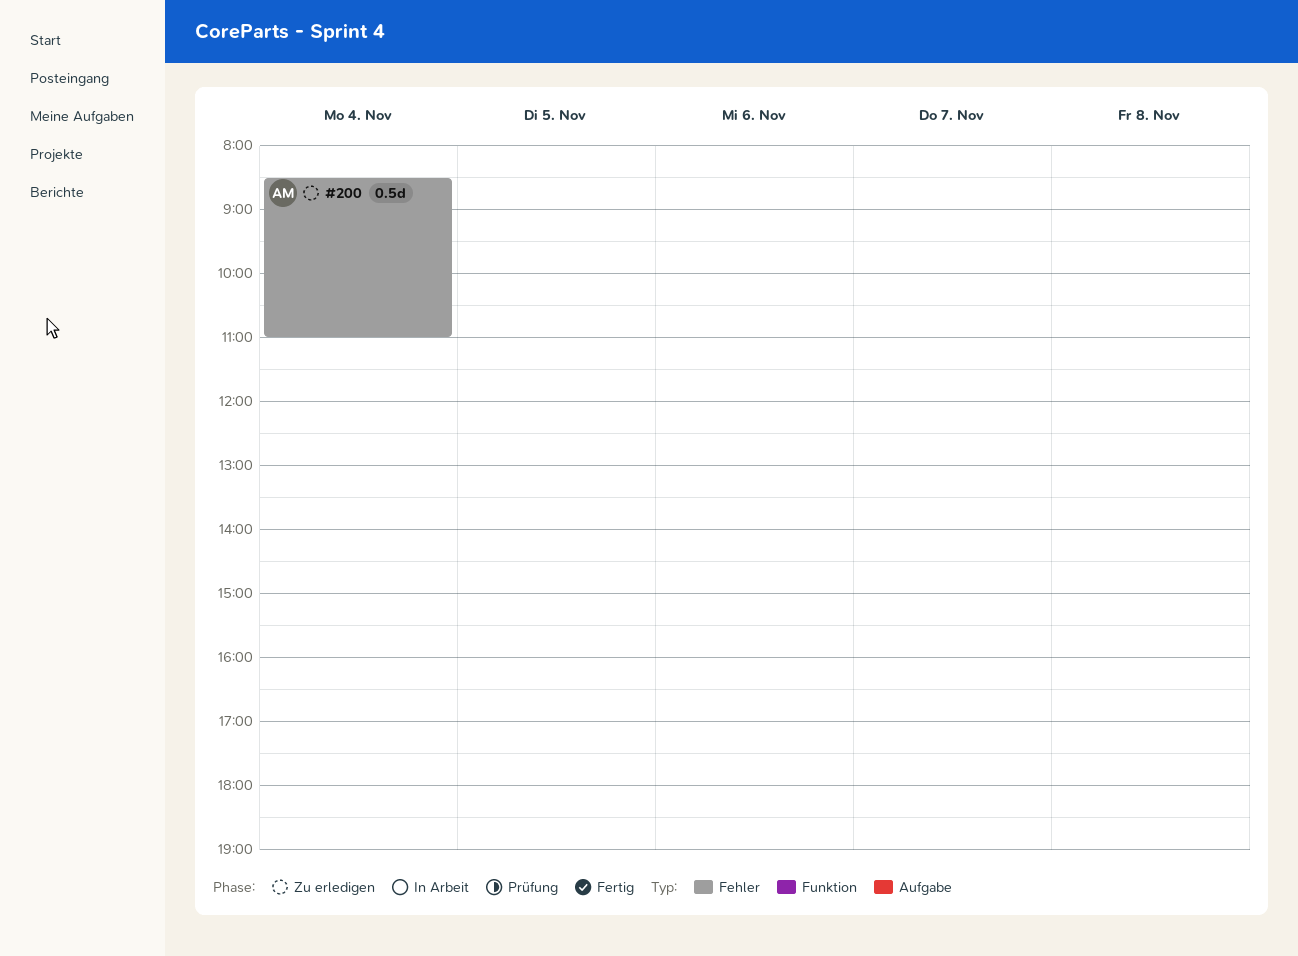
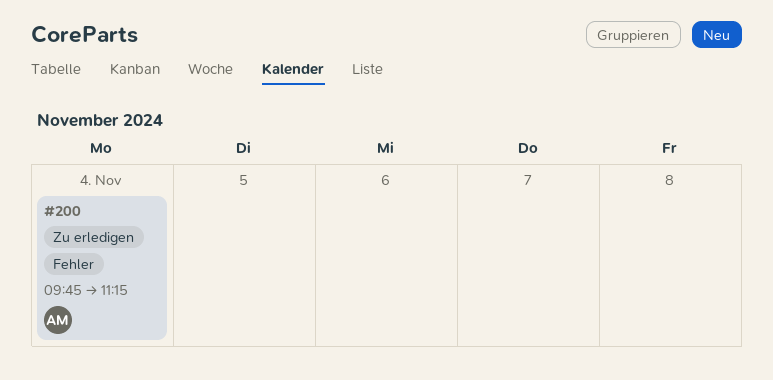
#200, begins: 08:30 -> 09:45
#200, ends: 11:00 -> 11:15

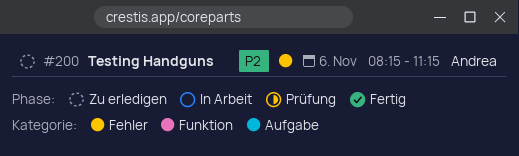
#200, day: Nov 4 -> Nov 6
#200, begins: 09:45 -> 08:15

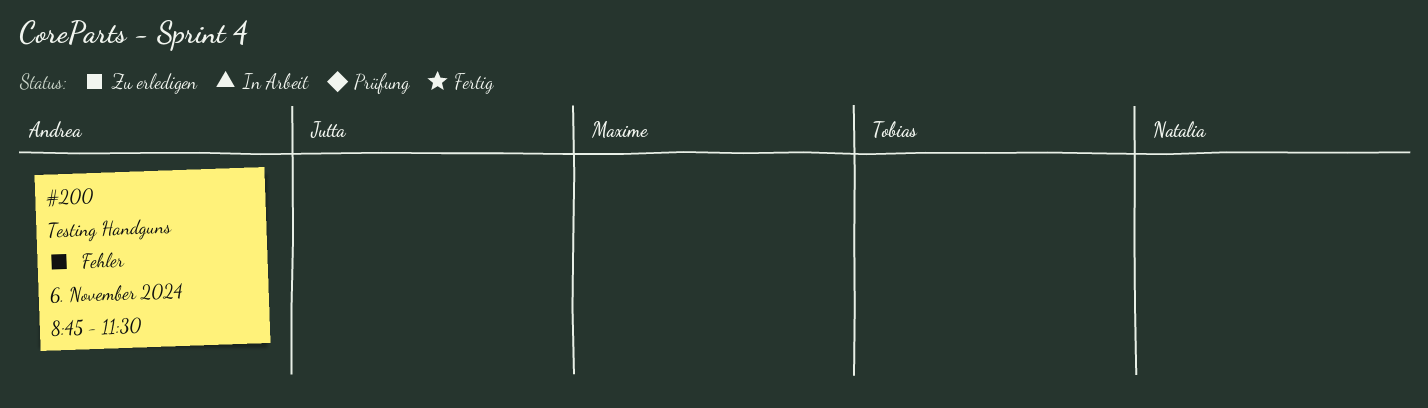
#200, begins: 08:15 -> 08:45
#200, ends: 11:15 -> 11:30

